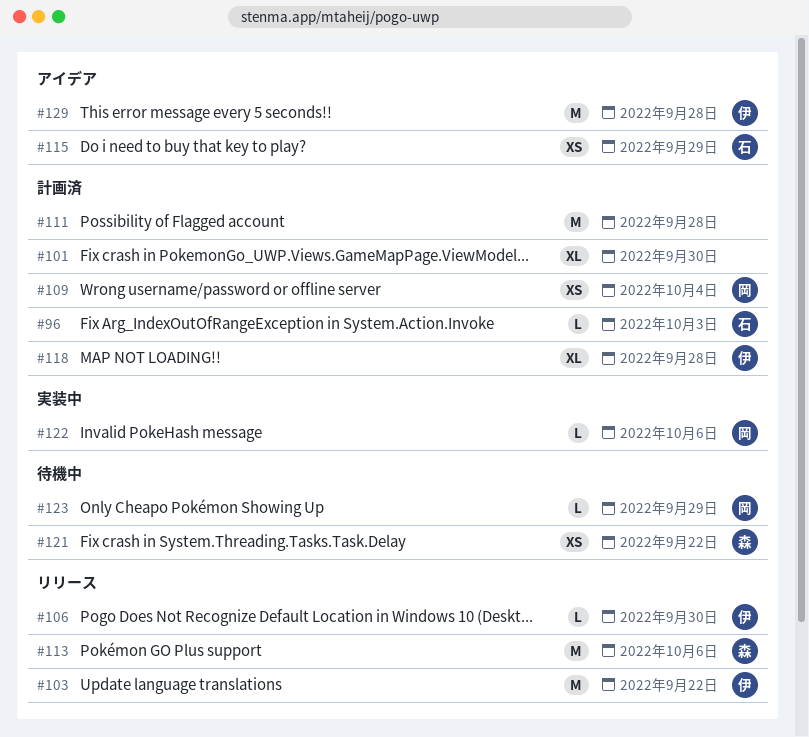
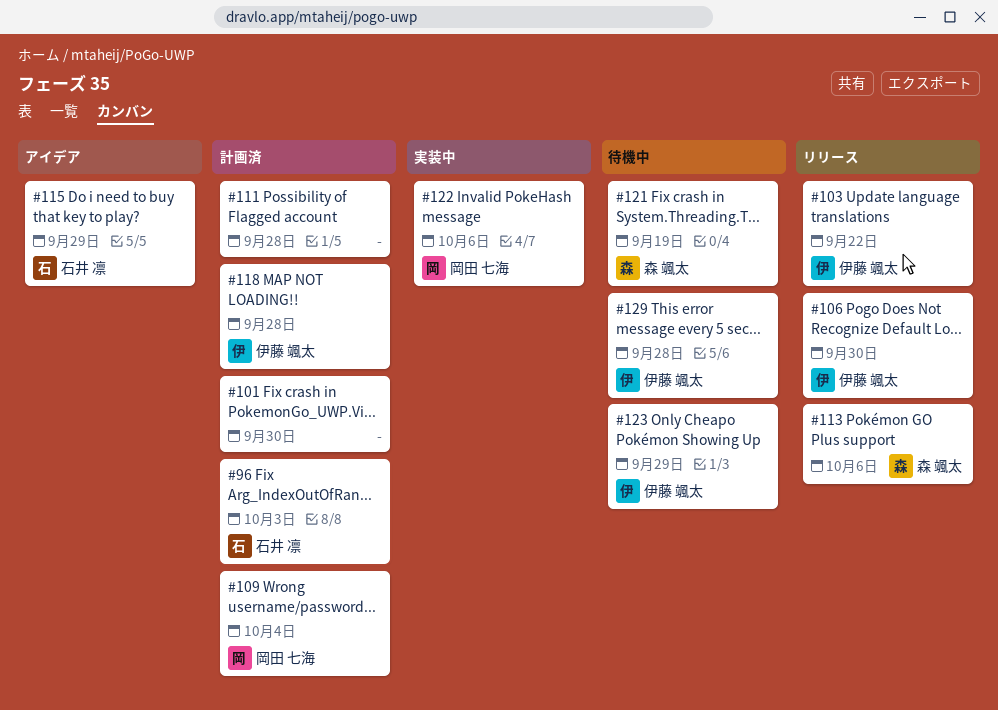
#121, due: Sep 22 -> Sep 19
#123, owner: 岡田 七海 -> 伊藤 颯太
#129, status: アイデア -> 待機中

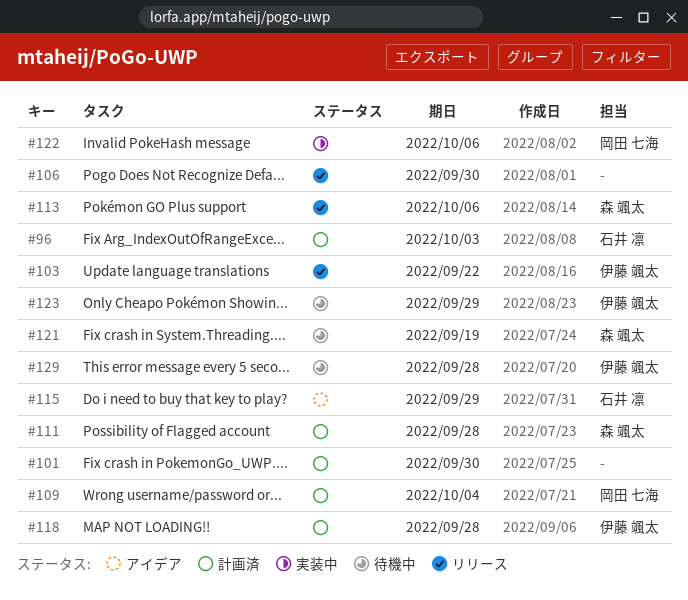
#106, owner: 伊藤 颯太 -> none
#111, owner: none -> 森 颯太

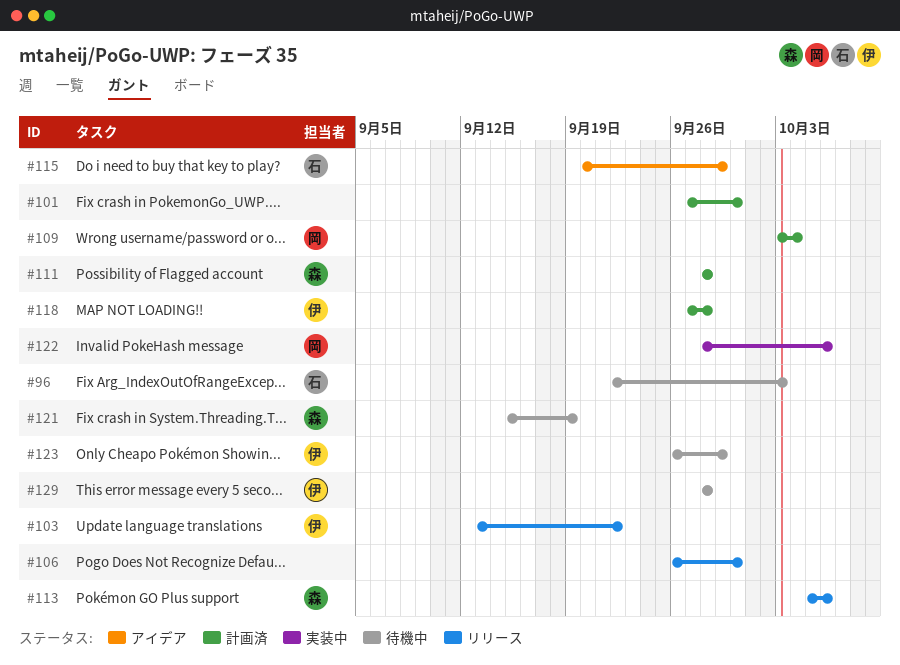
#96, status: 計画済 -> 待機中

